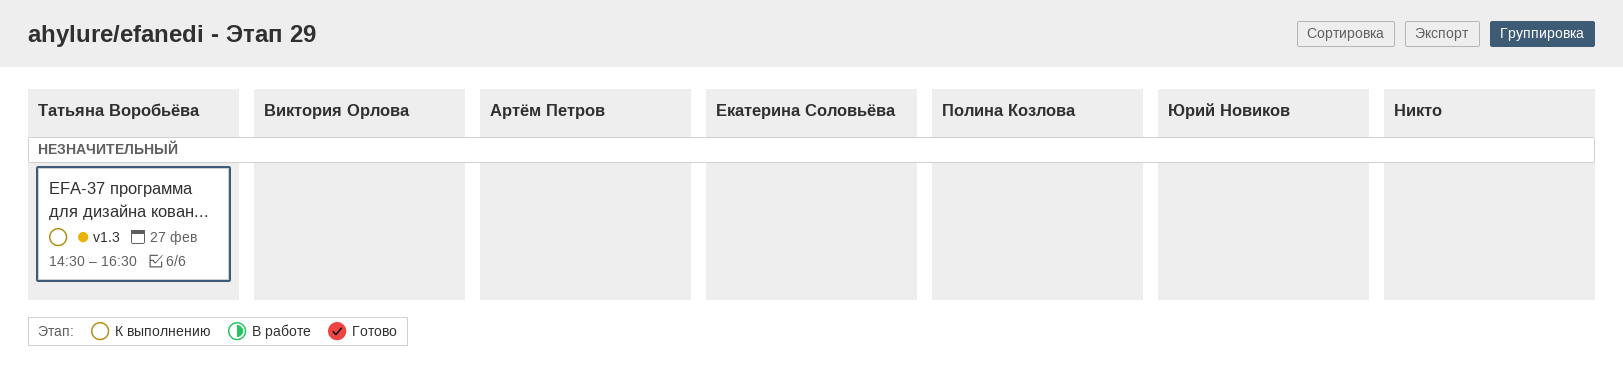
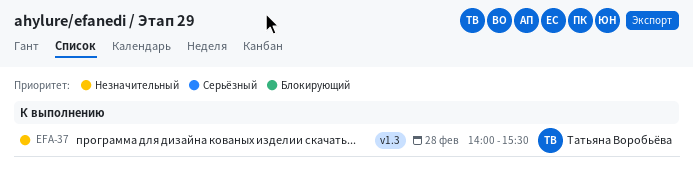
EFA-37, day: Feb 27 -> Feb 28
EFA-37, begins: 14:30 -> 14:00
EFA-37, ends: 16:30 -> 15:30

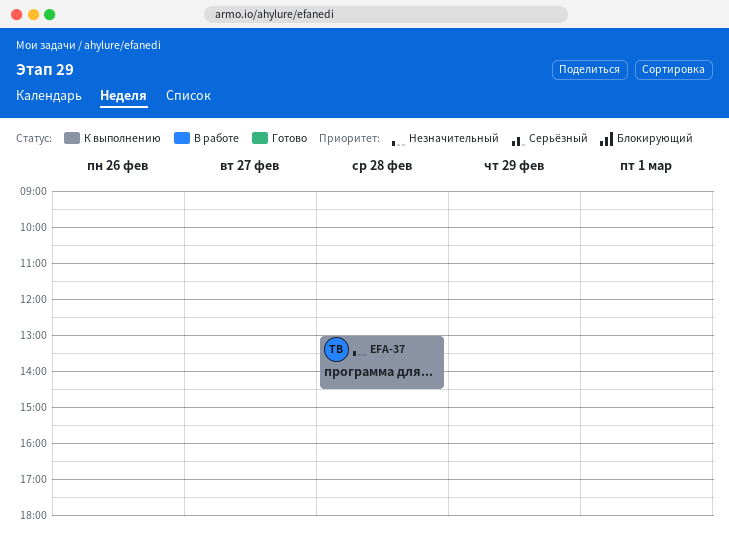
EFA-37, begins: 14:00 -> 13:00
EFA-37, ends: 15:30 -> 14:30

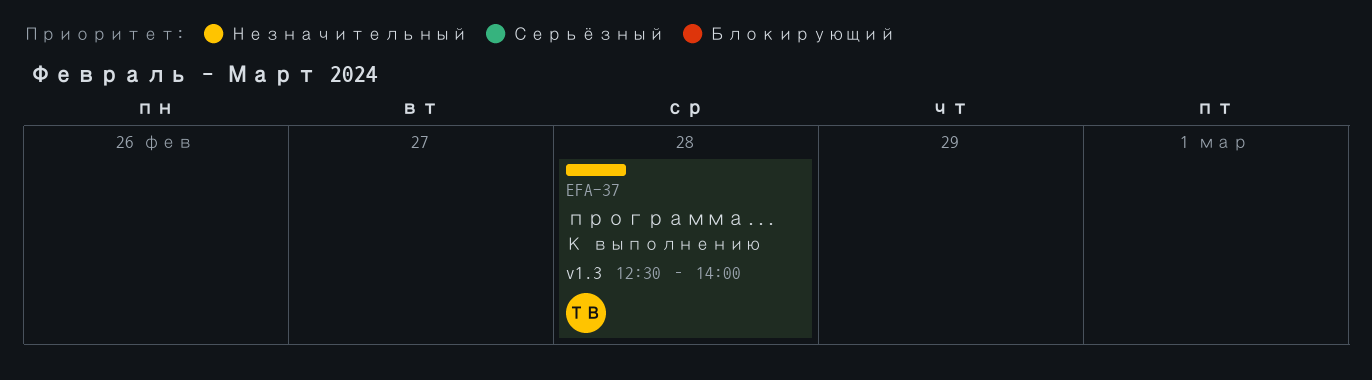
EFA-37, begins: 13:00 -> 12:30
EFA-37, ends: 14:30 -> 14:00

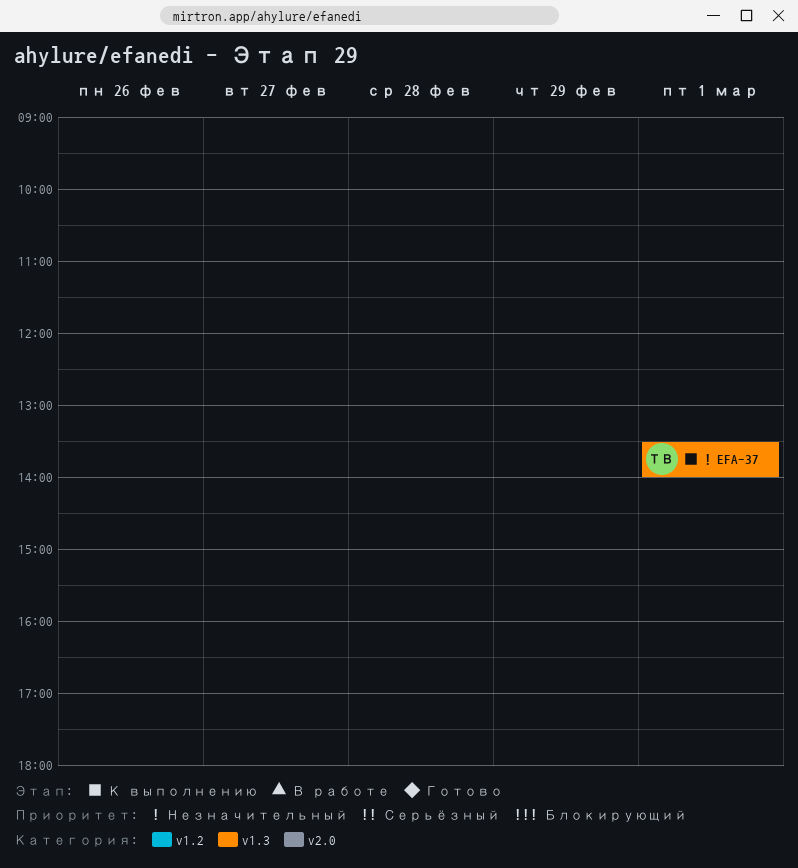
EFA-37, day: Feb 28 -> Mar 1
EFA-37, begins: 12:30 -> 13:30

